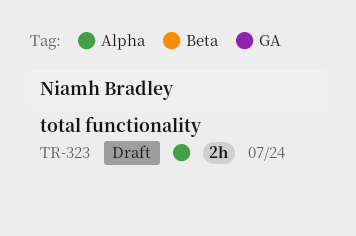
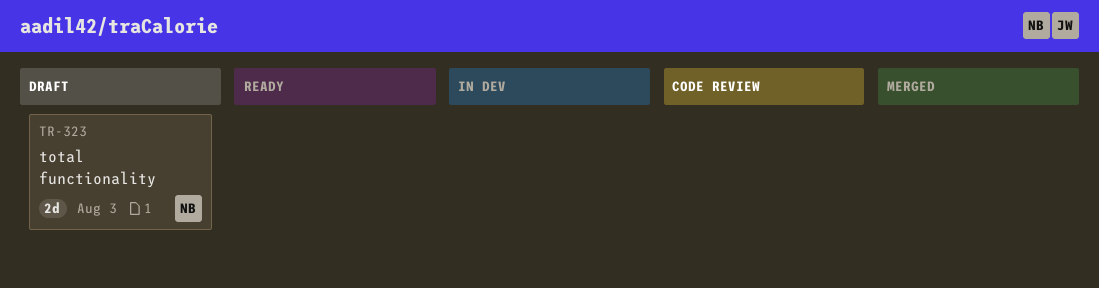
TR-323, estimate: 2h -> 2d
TR-323, due: Jul 24 -> Aug 3

